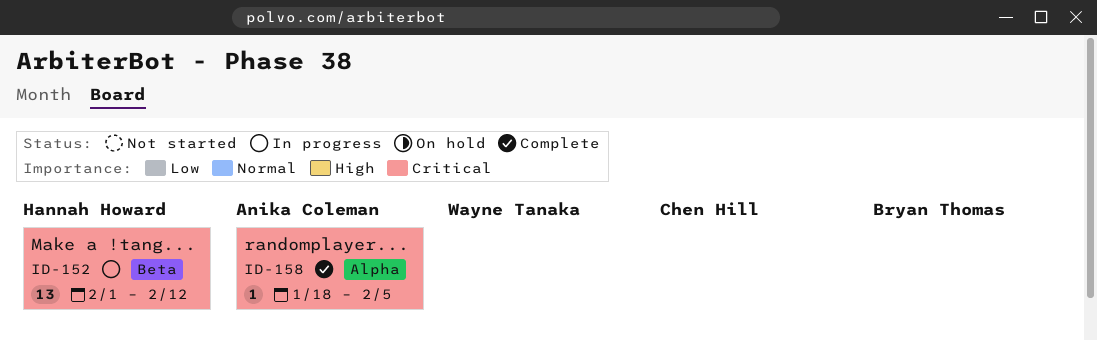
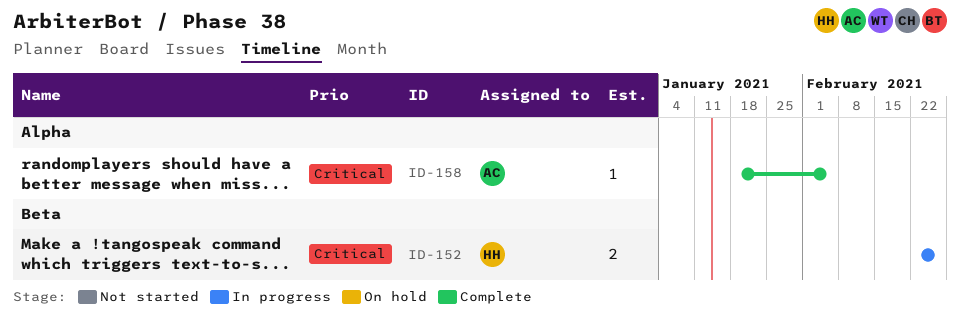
ID-152, estimate: 13 -> 2
ID-152, start: Feb 1 -> Feb 22
ID-152, due: Feb 12 -> Feb 26

